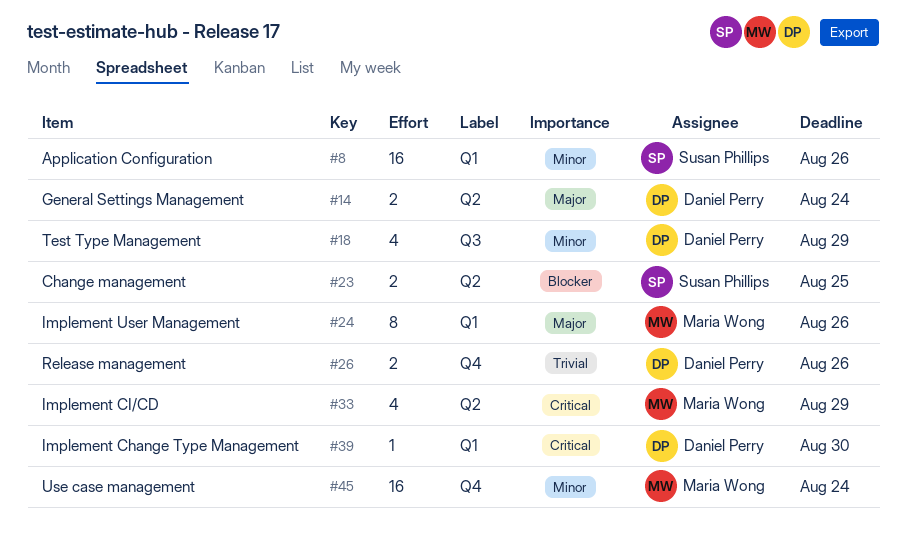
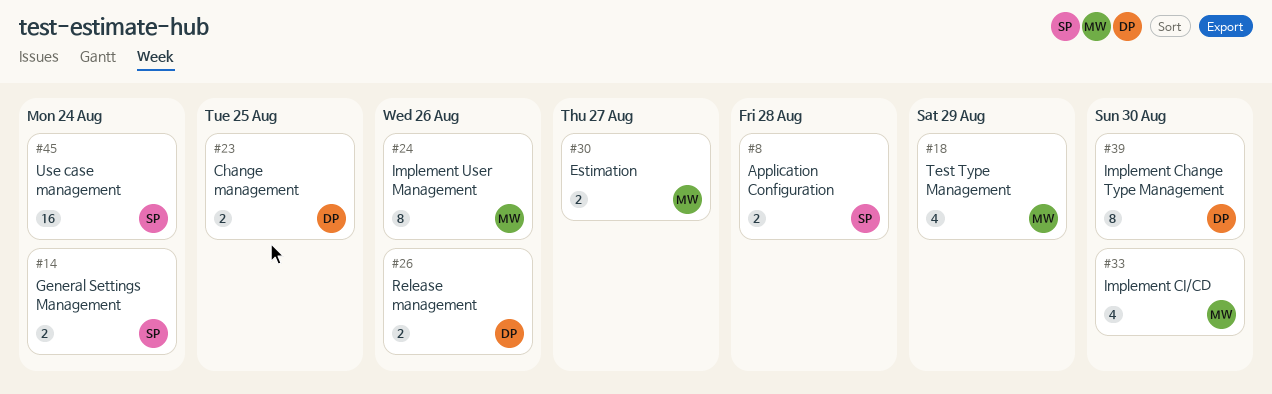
#8, estimate: 16 -> 2
#8, due: Aug 26 -> Aug 28
#14, owner: Daniel Perry -> Susan Phillips
#18, owner: Daniel Perry -> Maria Wong
#23, owner: Susan Phillips -> Daniel Perry
#30: none -> present
#33, due: Aug 29 -> Aug 30
#39, estimate: 1 -> 8
#45, owner: Maria Wong -> Susan Phillips

